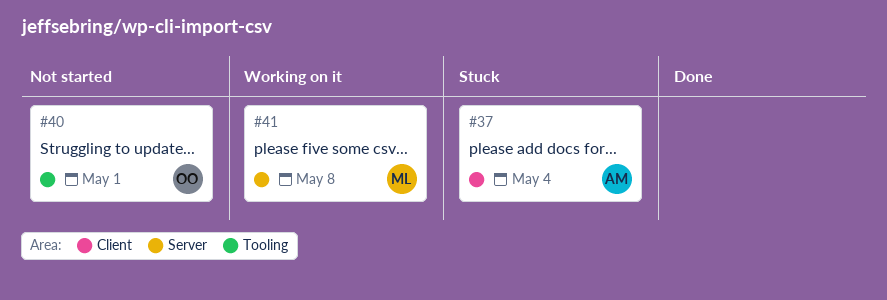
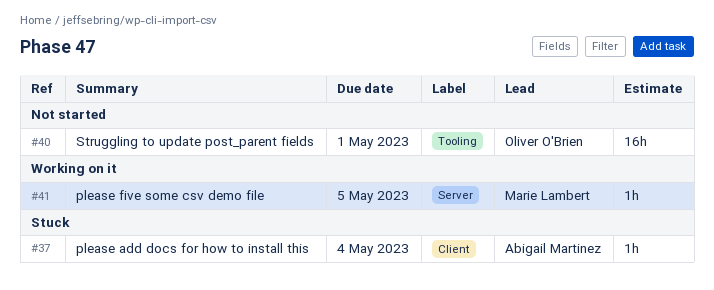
#41, due: May 8 -> May 5

